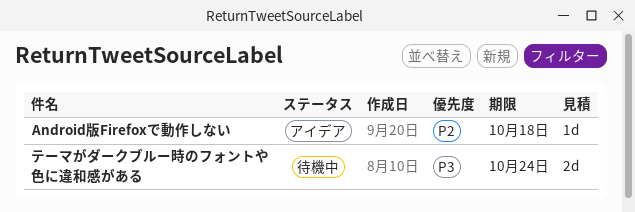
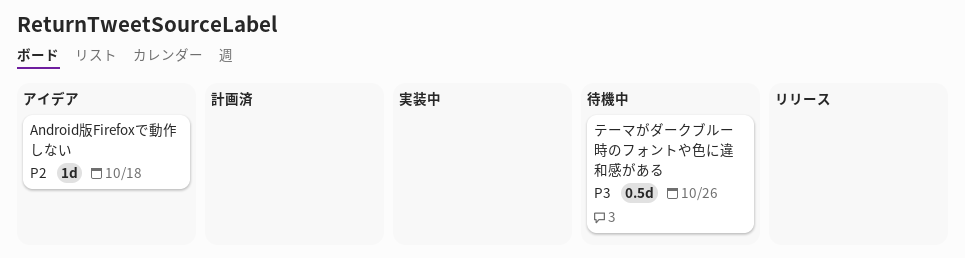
テーマがダークブルー時のフォントや色に違和感がある, estimate: 2d -> 0.5d
テーマがダークブルー時のフォントや色に違和感がある, due: Oct 24 -> Oct 26

